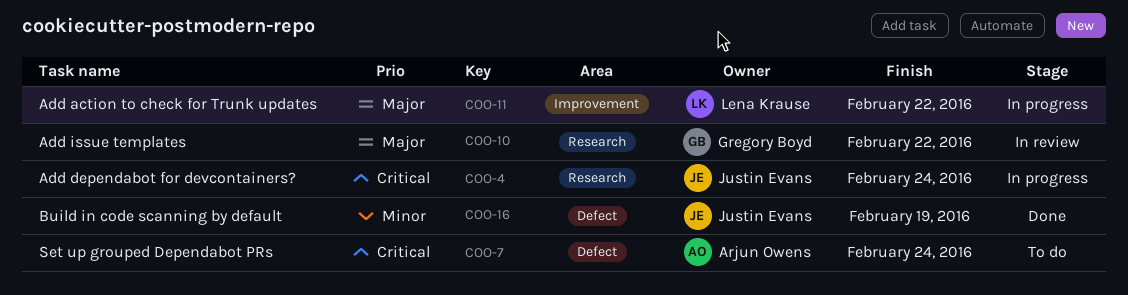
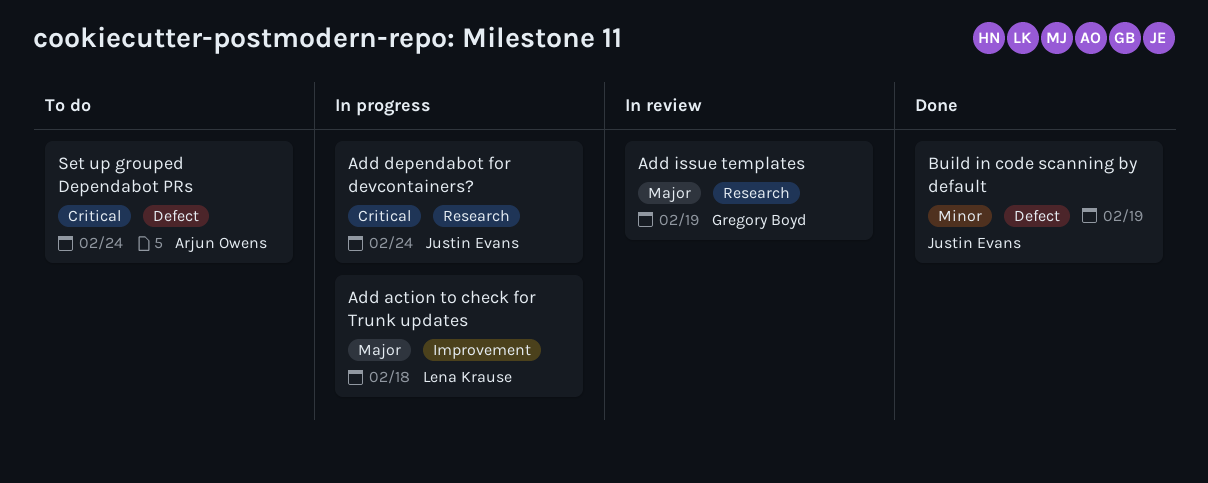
Add action to check for Trunk updates, due: Feb 22 -> Feb 18
Add issue templates, due: Feb 22 -> Feb 19

